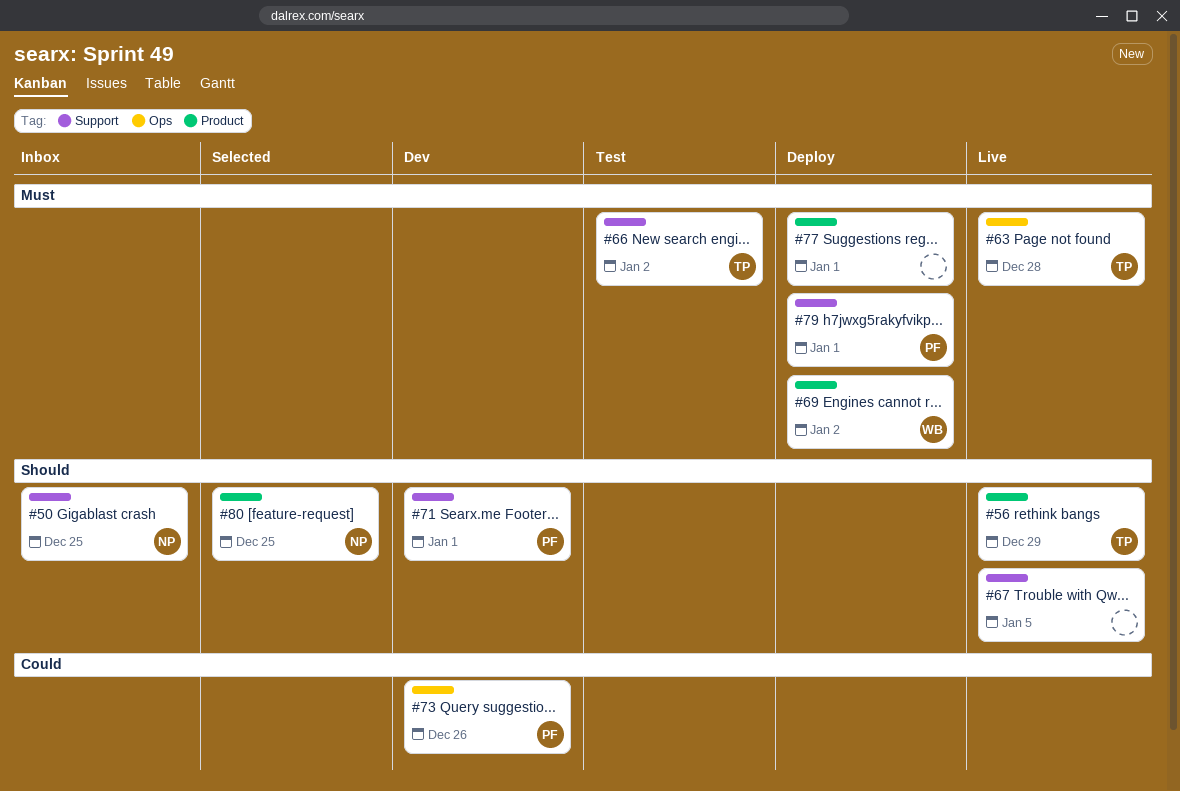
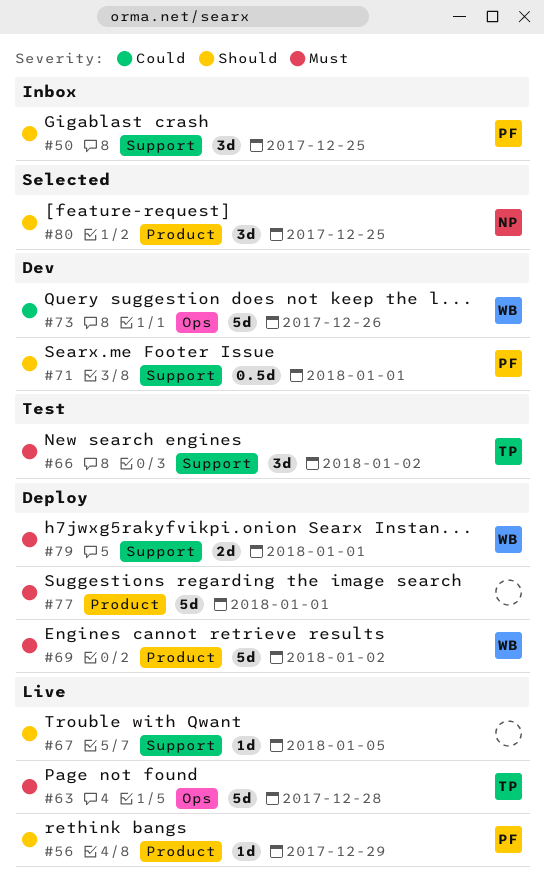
#50, owner: NP -> PF
#56, owner: TP -> PF
#73, owner: PF -> WB
#79, owner: PF -> WB

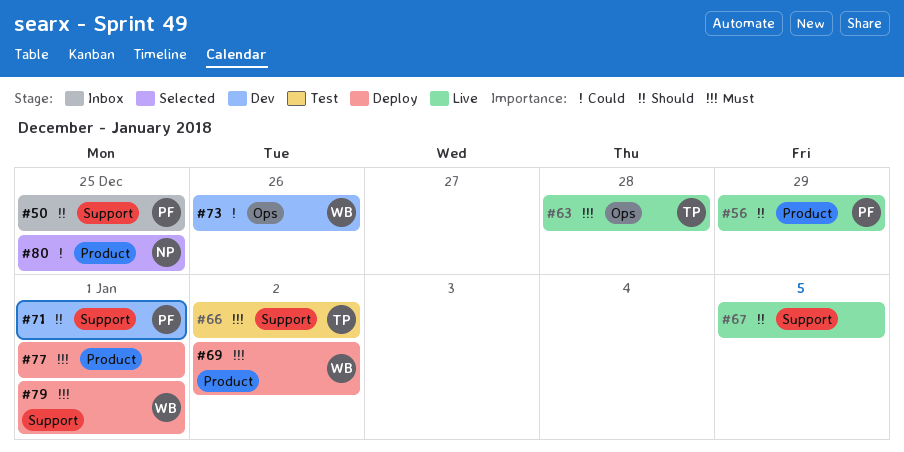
#80, priority: Should -> Could

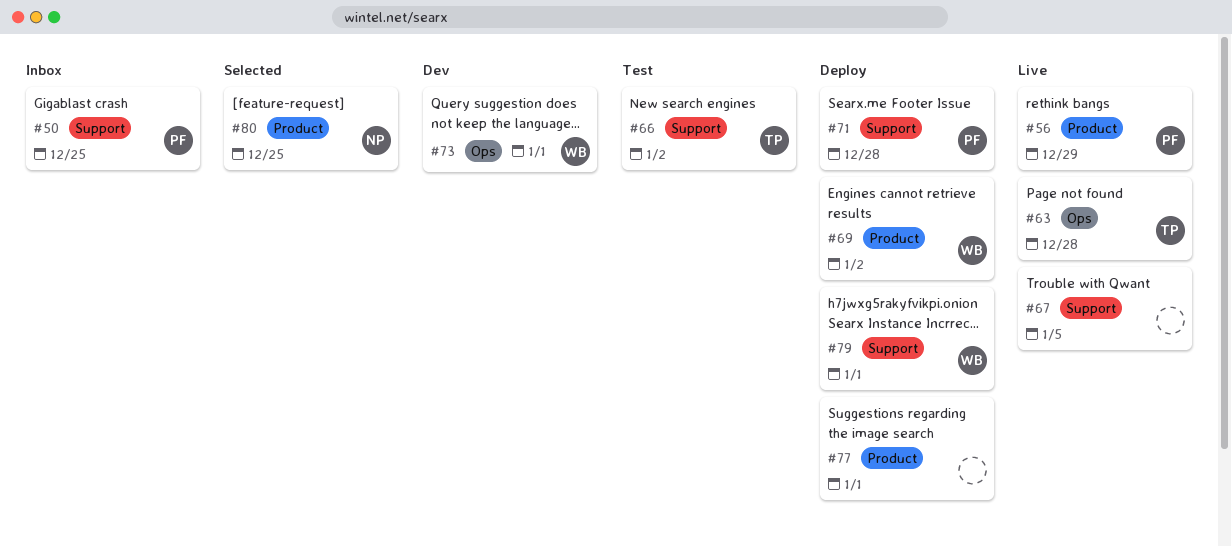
#71, status: Dev -> Deploy
#71, due: Jan 1 -> Dec 28
#73, due: Dec 26 -> Jan 1

